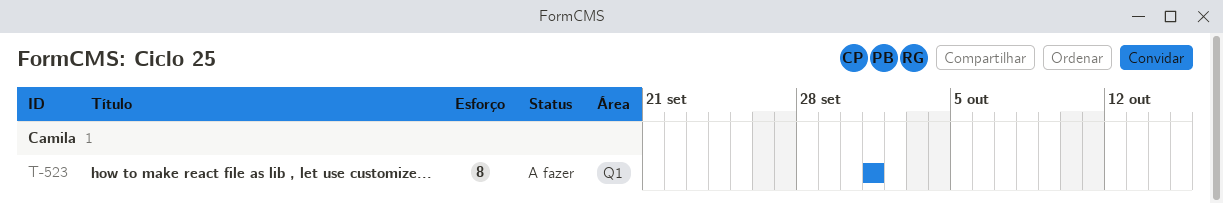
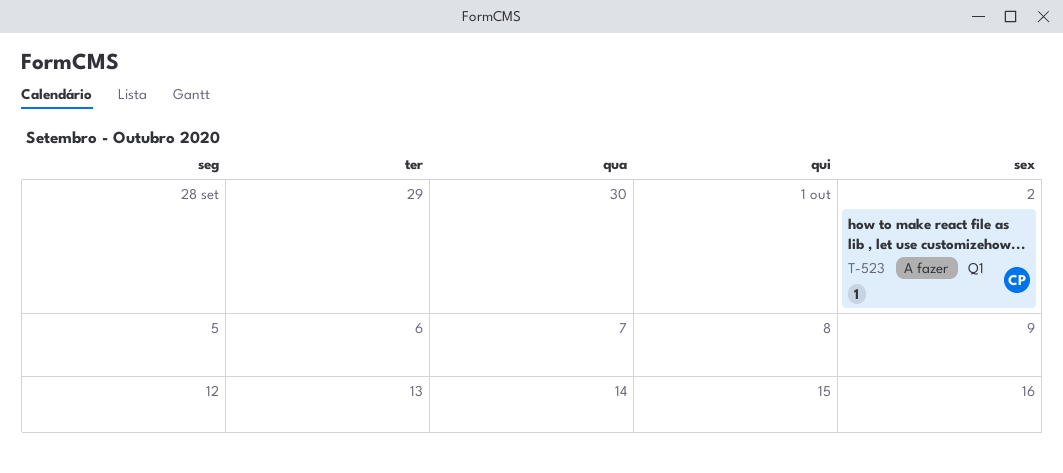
T-523, estimate: 8 -> 1
T-523, due: Oct 1 -> Oct 2

